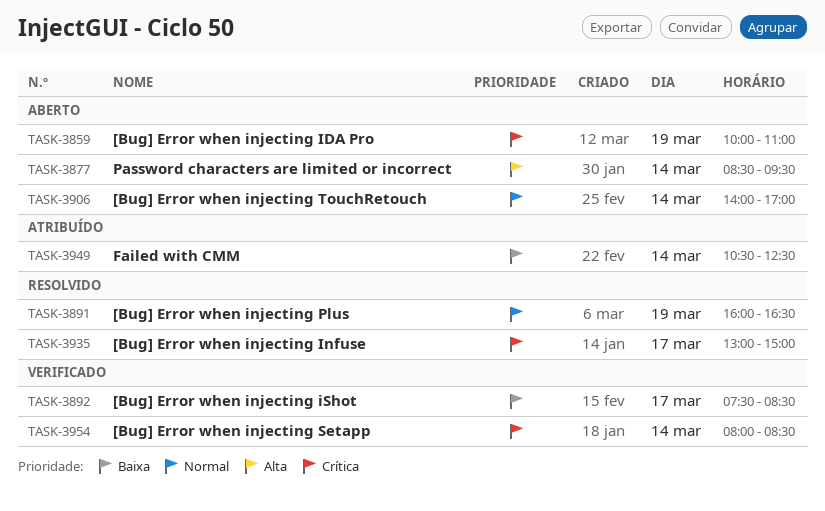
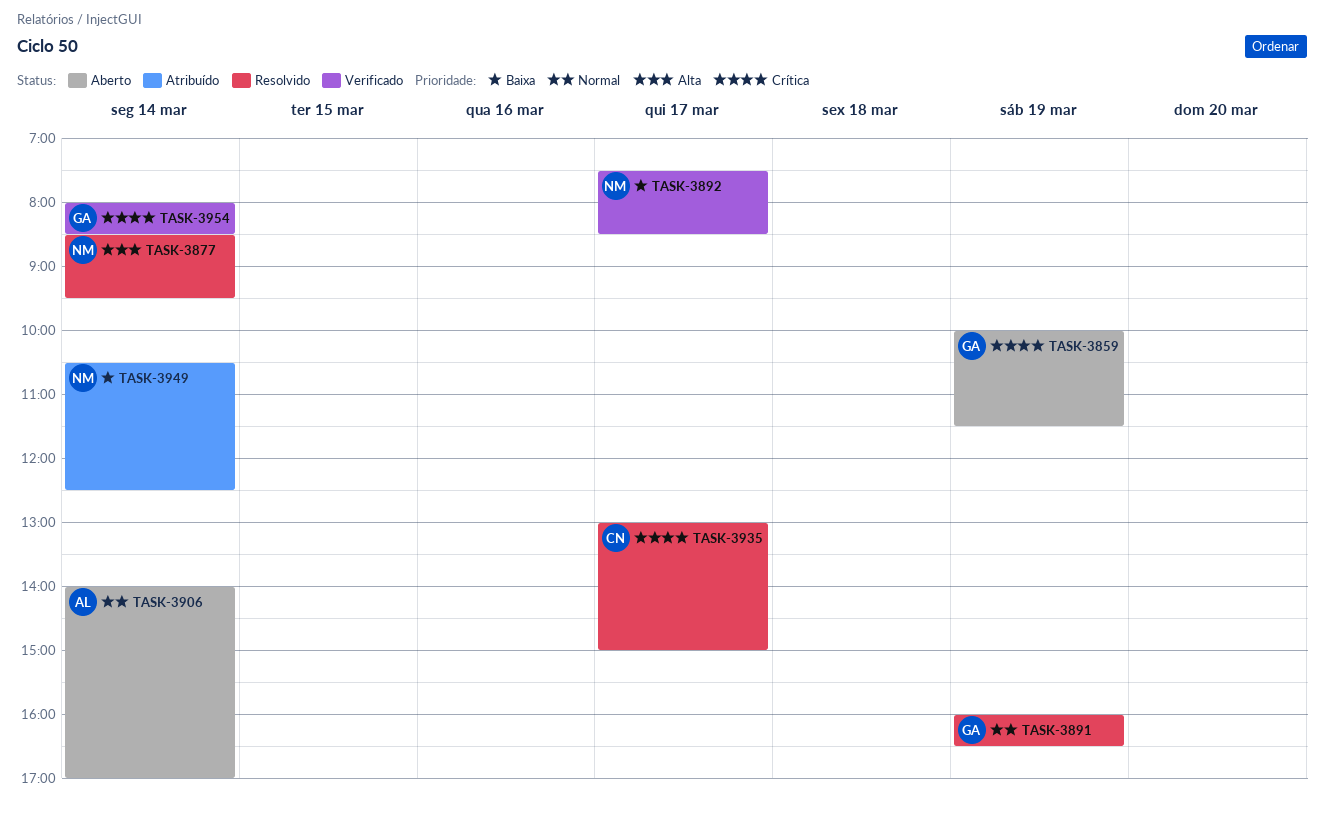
TASK-3859, ends: 11:00 -> 11:30
TASK-3877, status: Aberto -> Resolvido

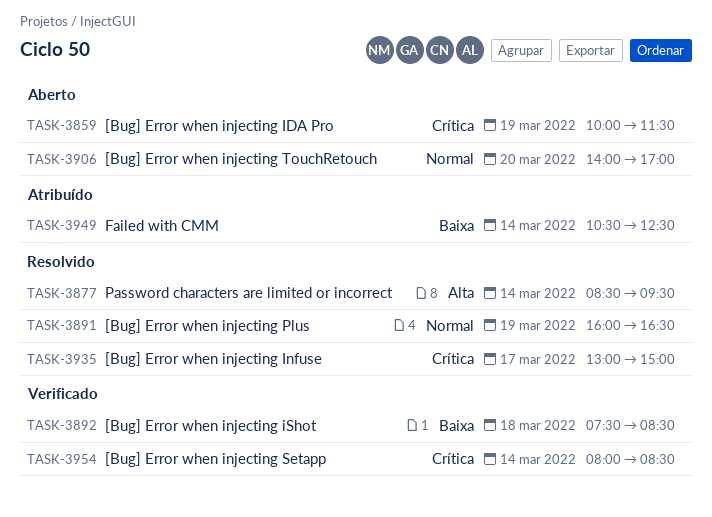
TASK-3892, day: Mar 17 -> Mar 18
TASK-3906, day: Mar 14 -> Mar 20

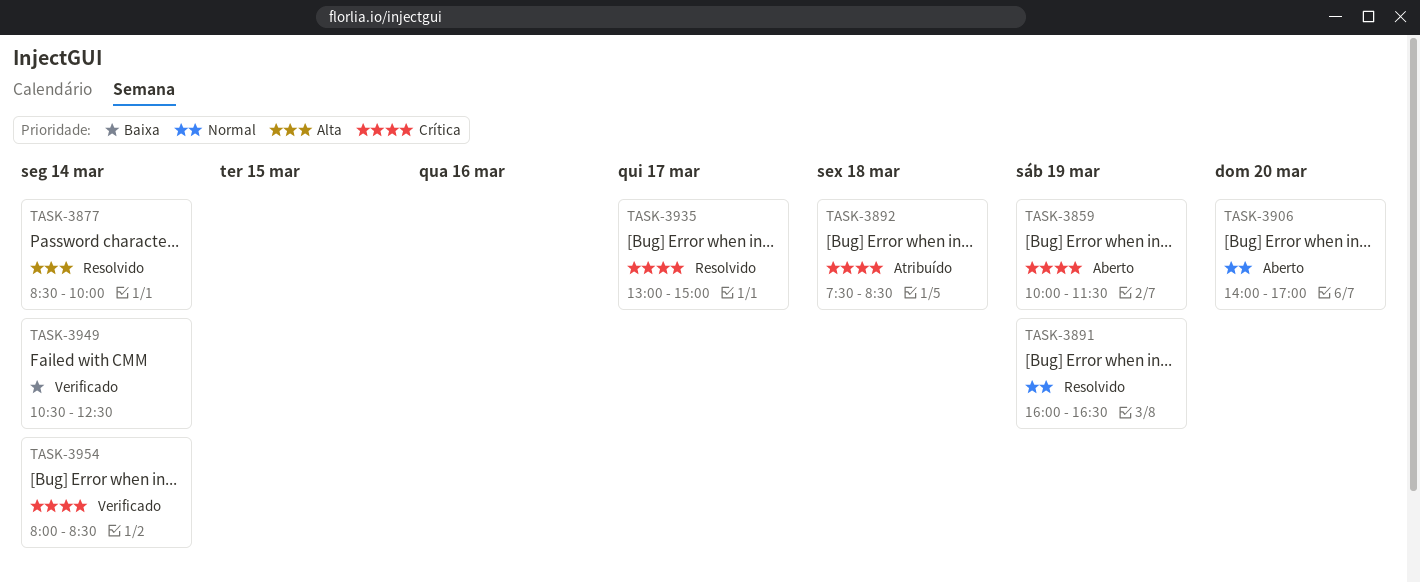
TASK-3877, ends: 09:30 -> 10:00
TASK-3892, status: Verificado -> Atribuído
TASK-3892, priority: Baixa -> Crítica
TASK-3949, status: Atribuído -> Verificado

